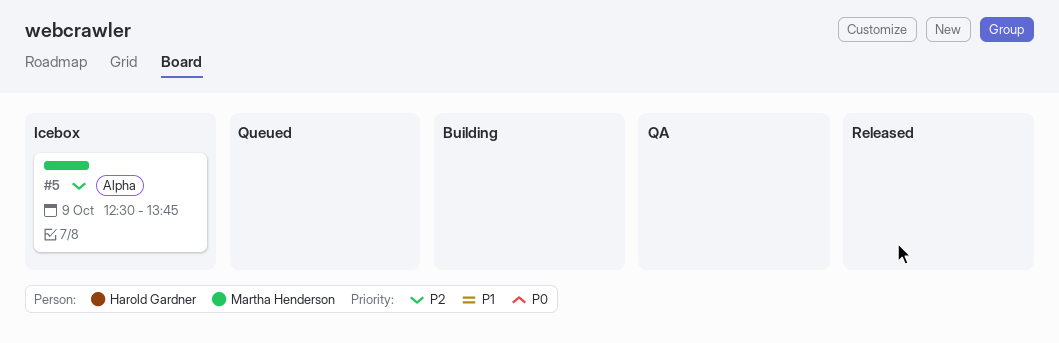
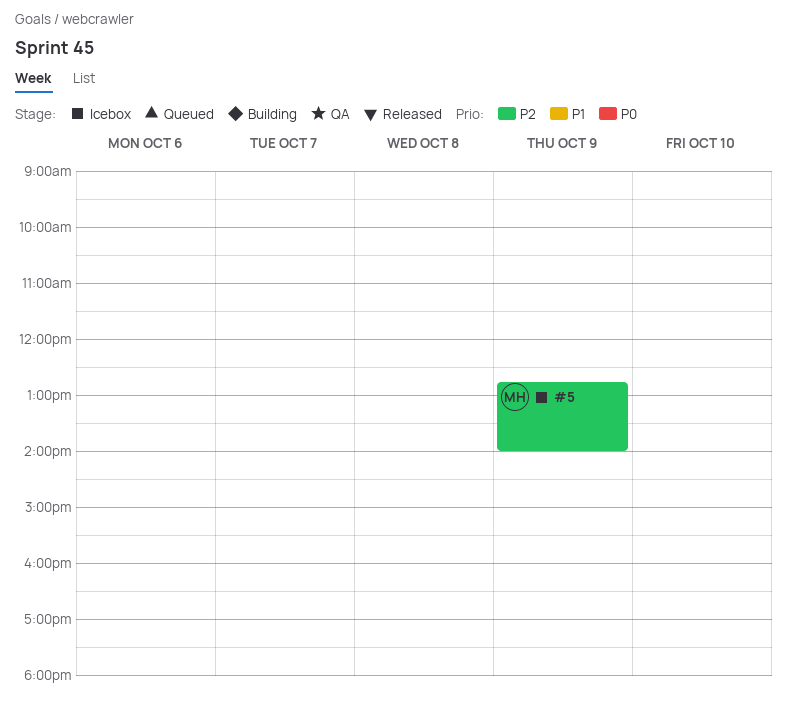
#5, begins: 12:30 -> 12:45
#5, ends: 13:45 -> 14:00

